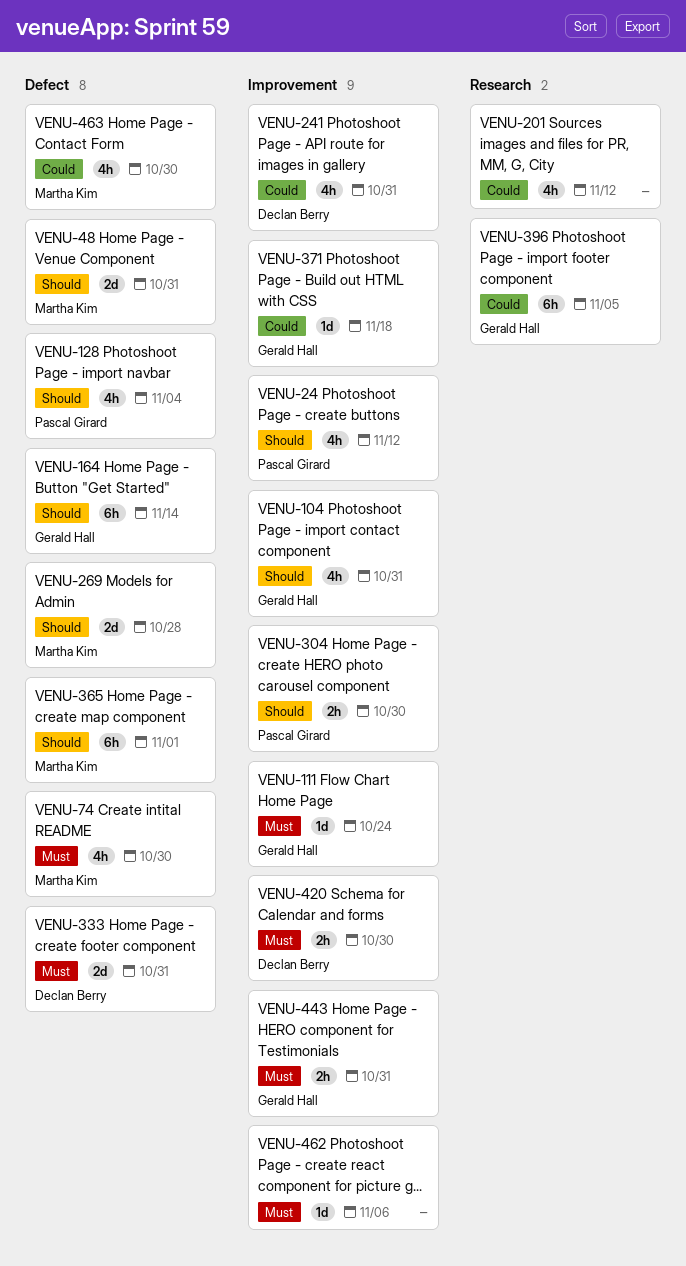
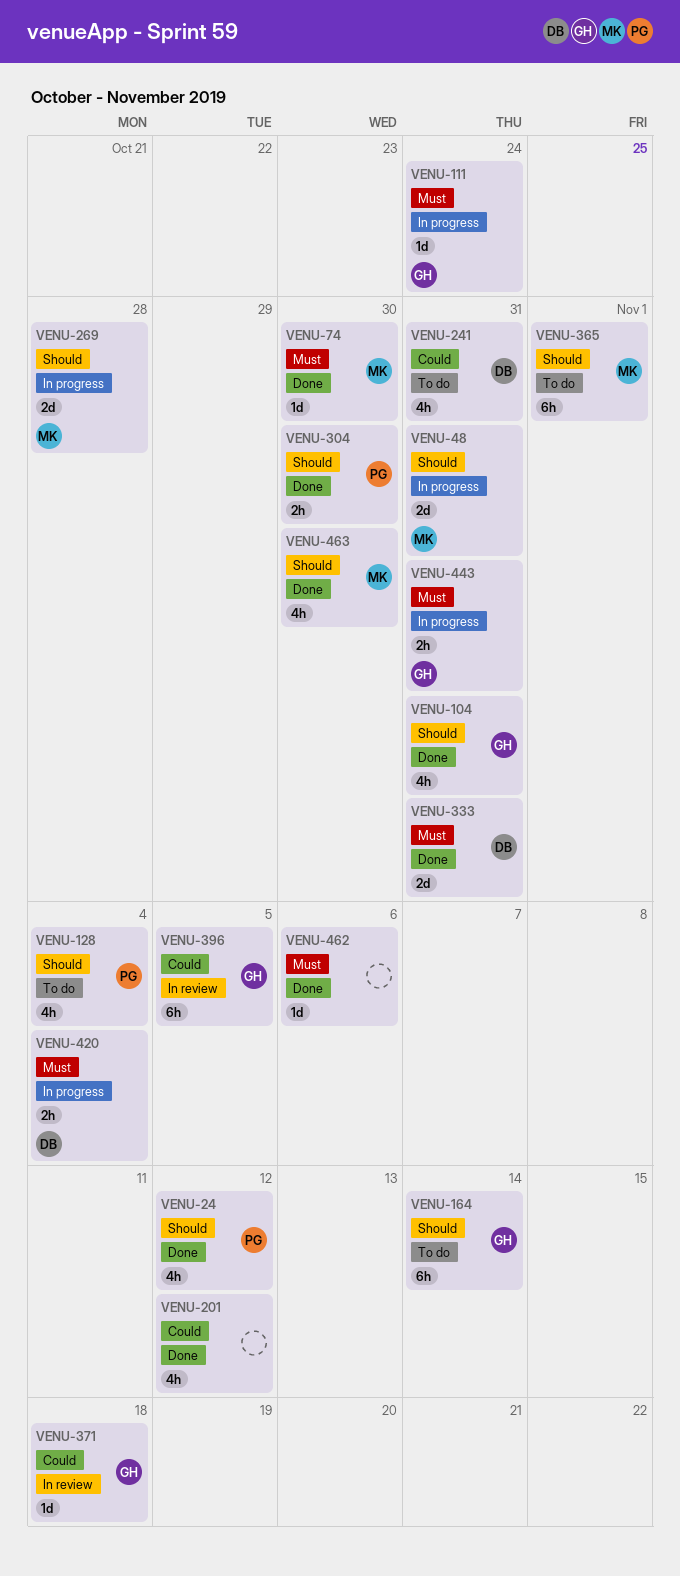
VENU-74, estimate: 4h -> 1d
VENU-420, due: Oct 30 -> Nov 4
VENU-463, priority: Could -> Should

